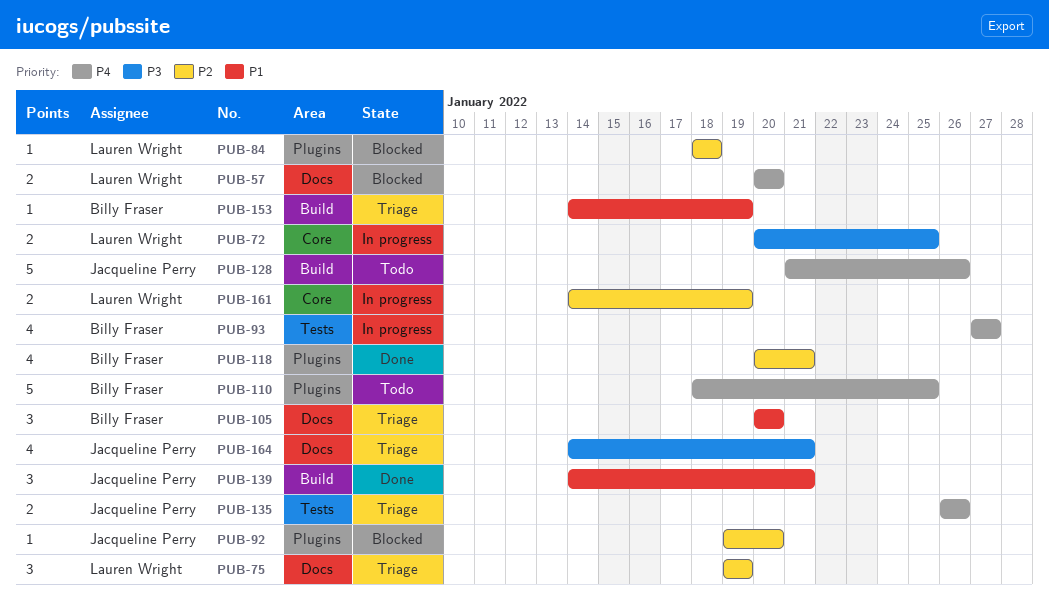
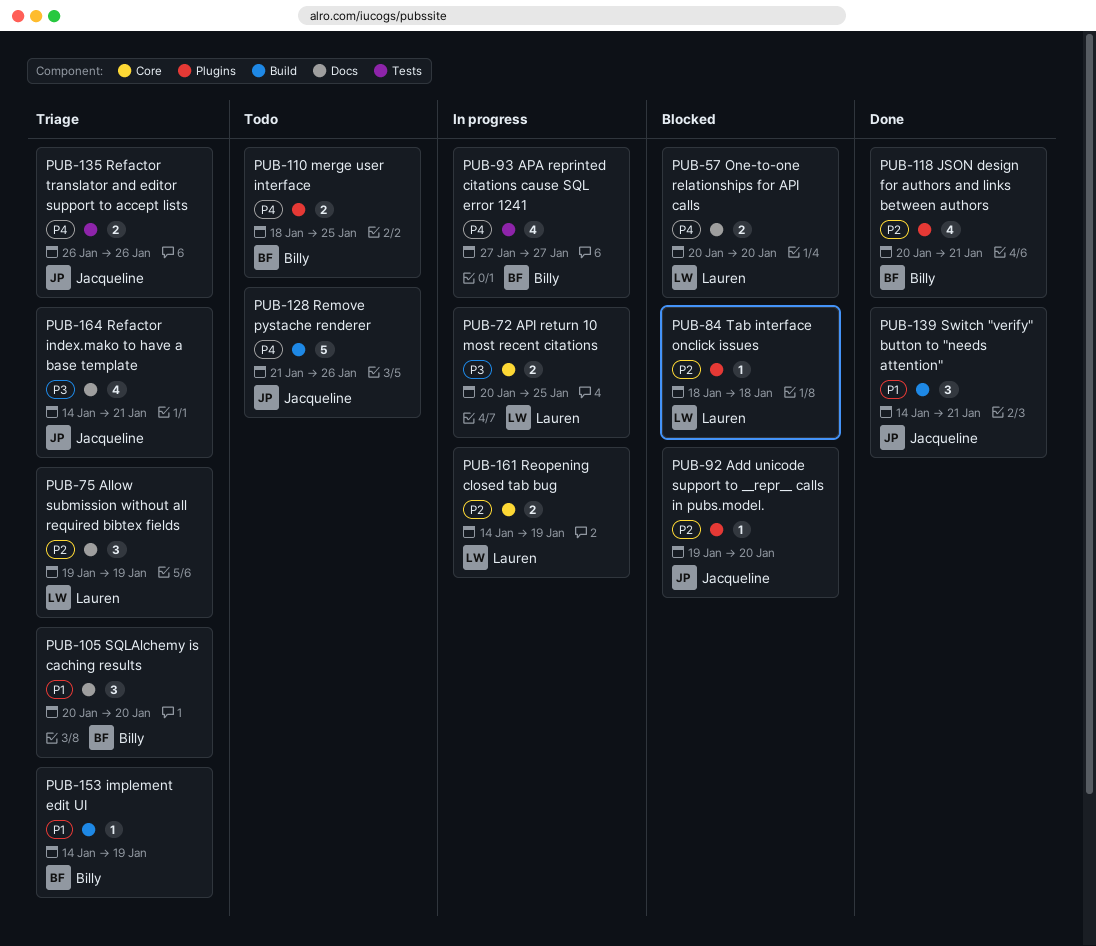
PUB-110, estimate: 5 -> 2

